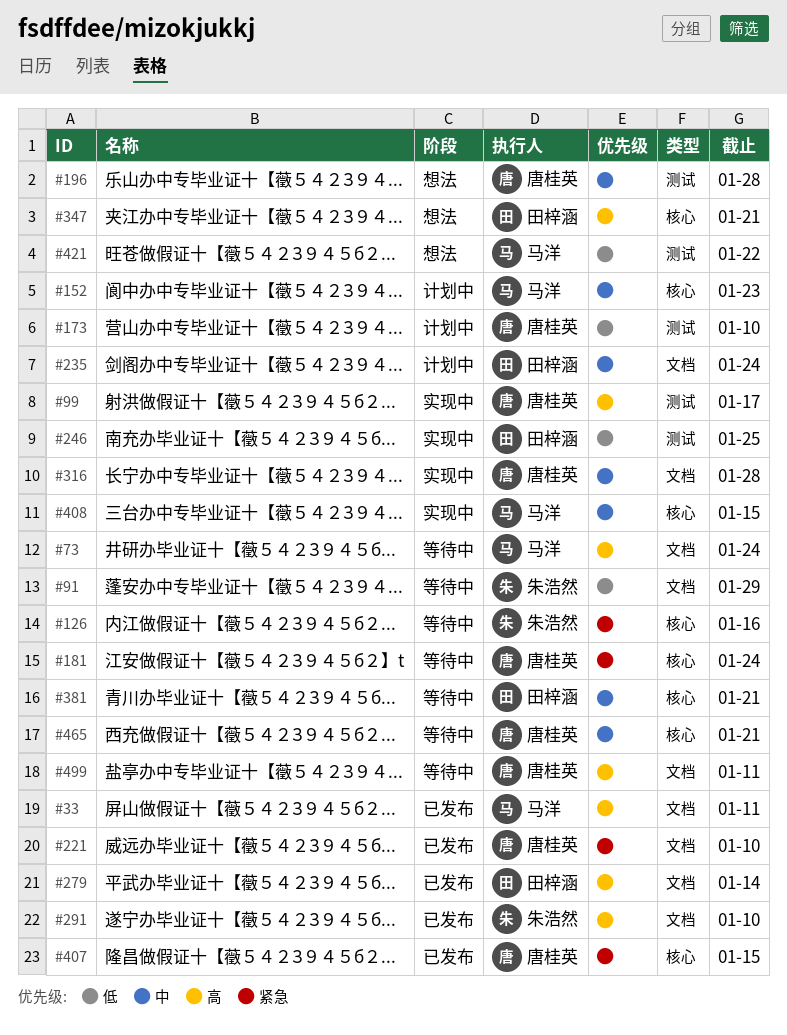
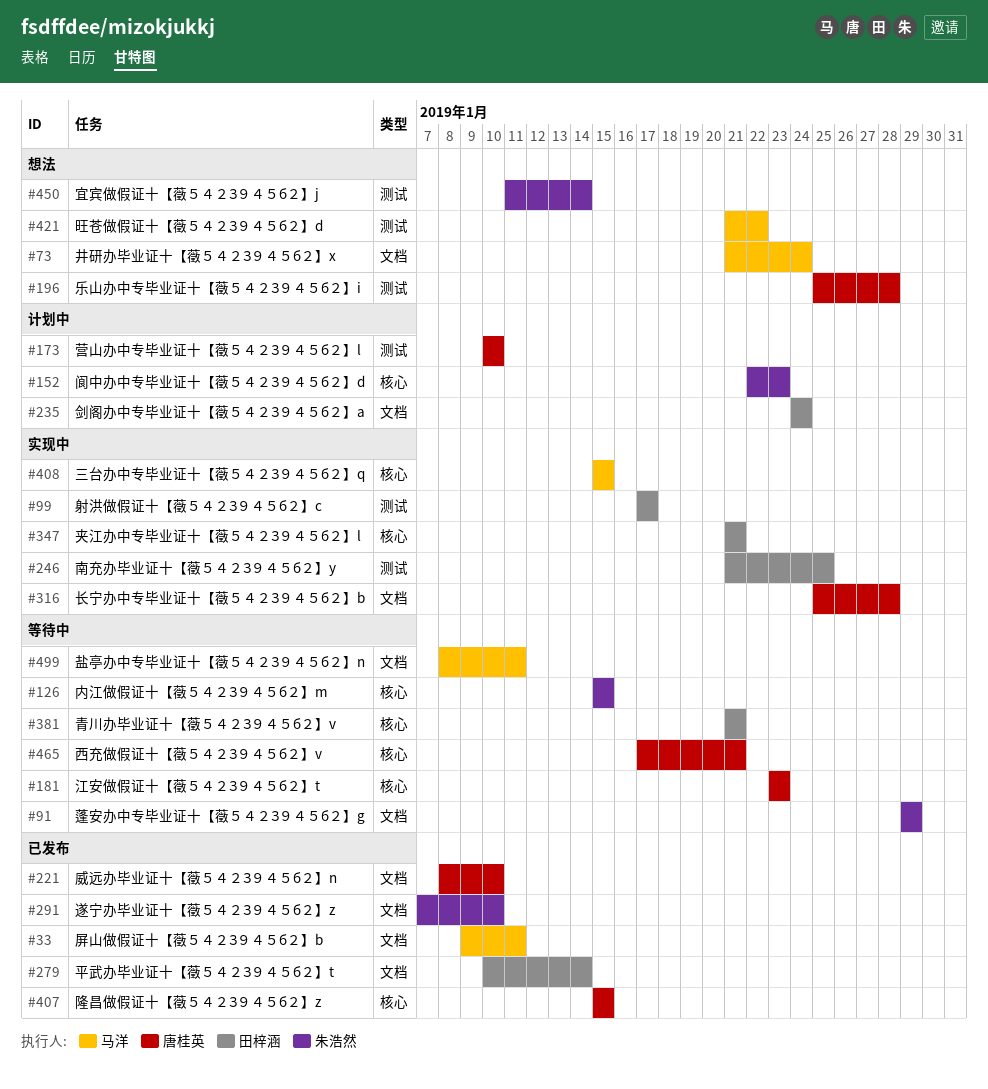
#73, status: 等待中 -> 想法
#99, owner: 唐桂英 -> 田梓涵
#126, due: Jan 16 -> Jan 15
#152, owner: 马洋 -> 朱浩然
#181, due: Jan 24 -> Jan 23
#347, status: 想法 -> 实现中
#450: none -> present
#499, owner: 唐桂英 -> 马洋

